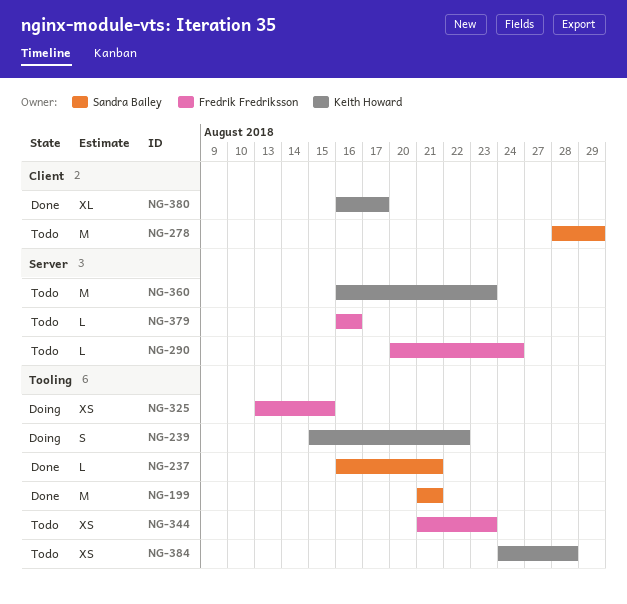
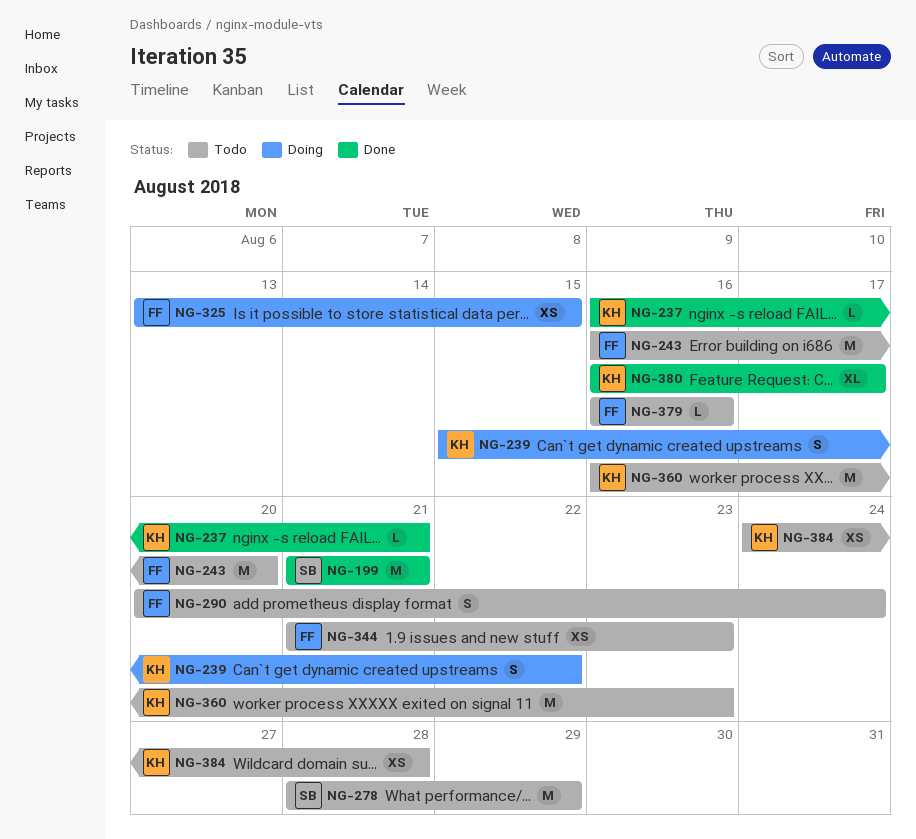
NG-237, owner: Sandra Bailey -> Keith Howard
NG-243: none -> present
NG-290, estimate: L -> S

